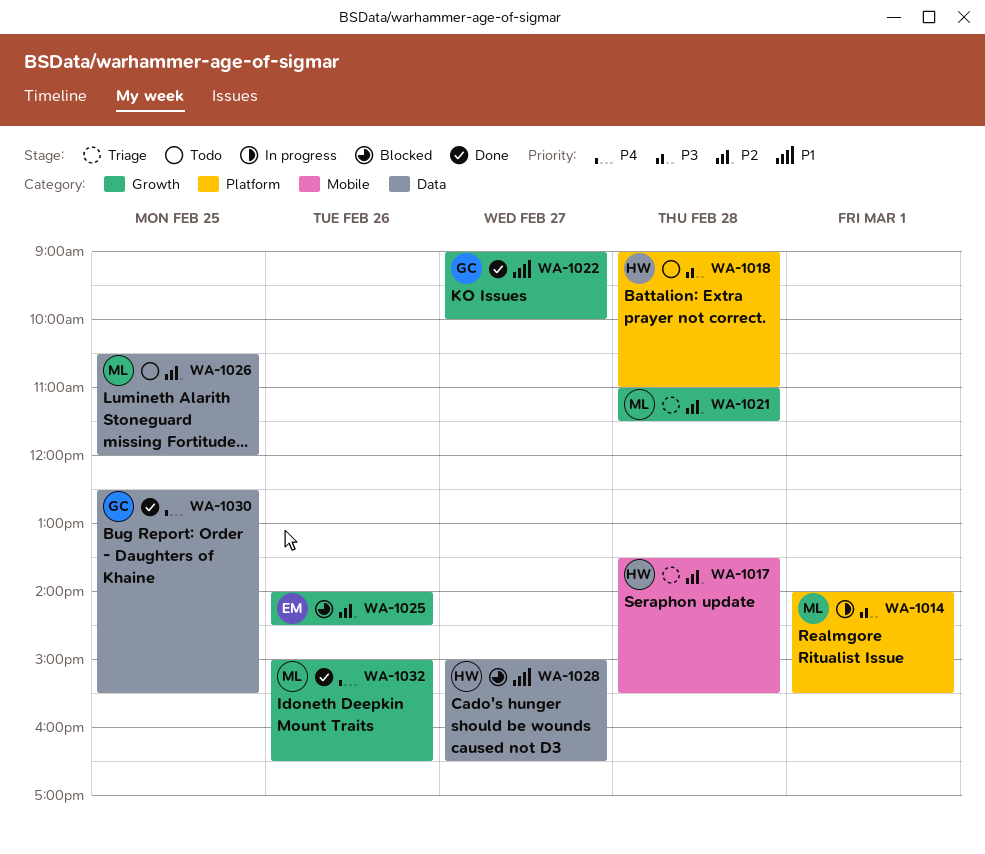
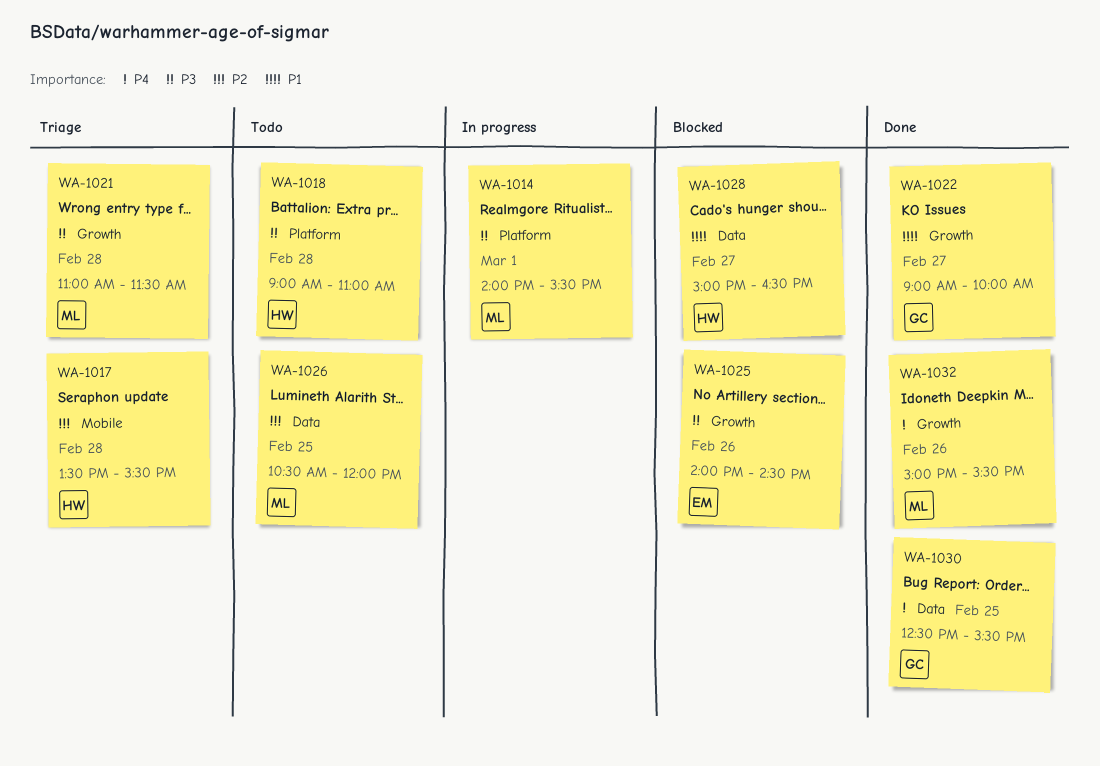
WA-1021, priority: P2 -> P3
WA-1025, priority: P2 -> P3
WA-1032, ends: 16:30 -> 15:30

